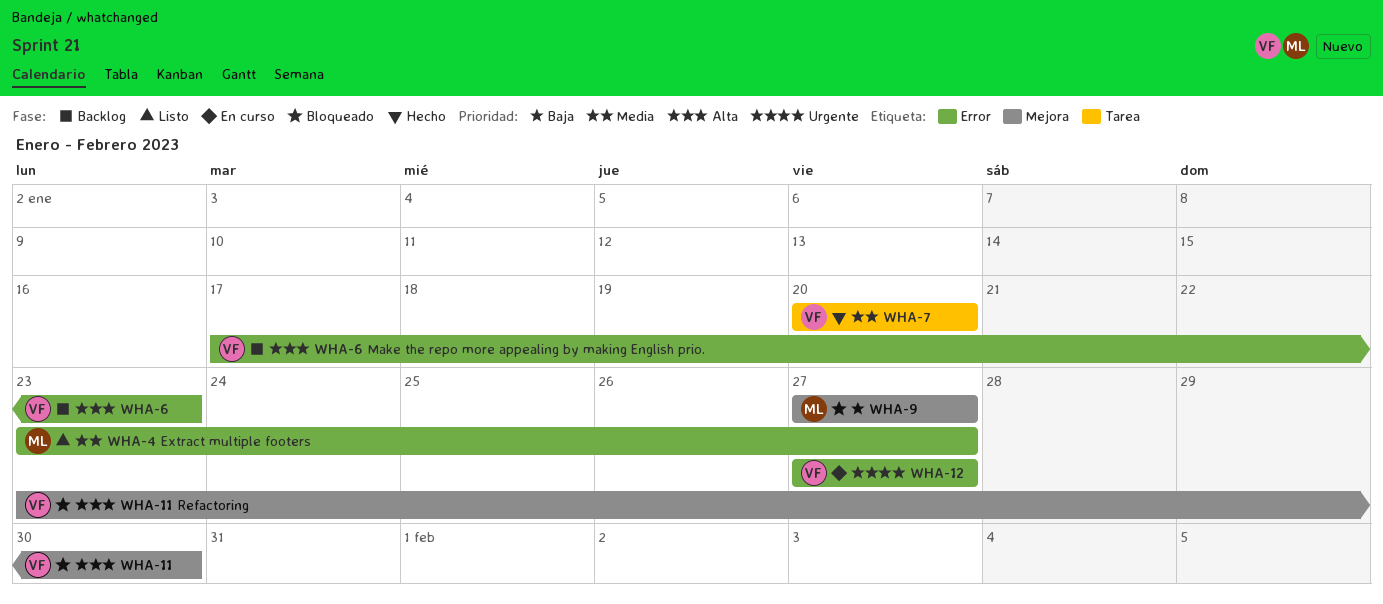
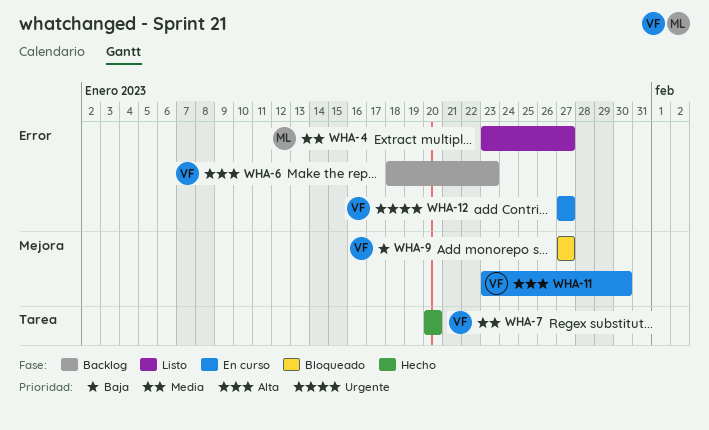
WHA-6, start: Jan 17 -> Jan 18
WHA-9, owner: ML -> VF
WHA-11, status: Bloqueado -> En curso

